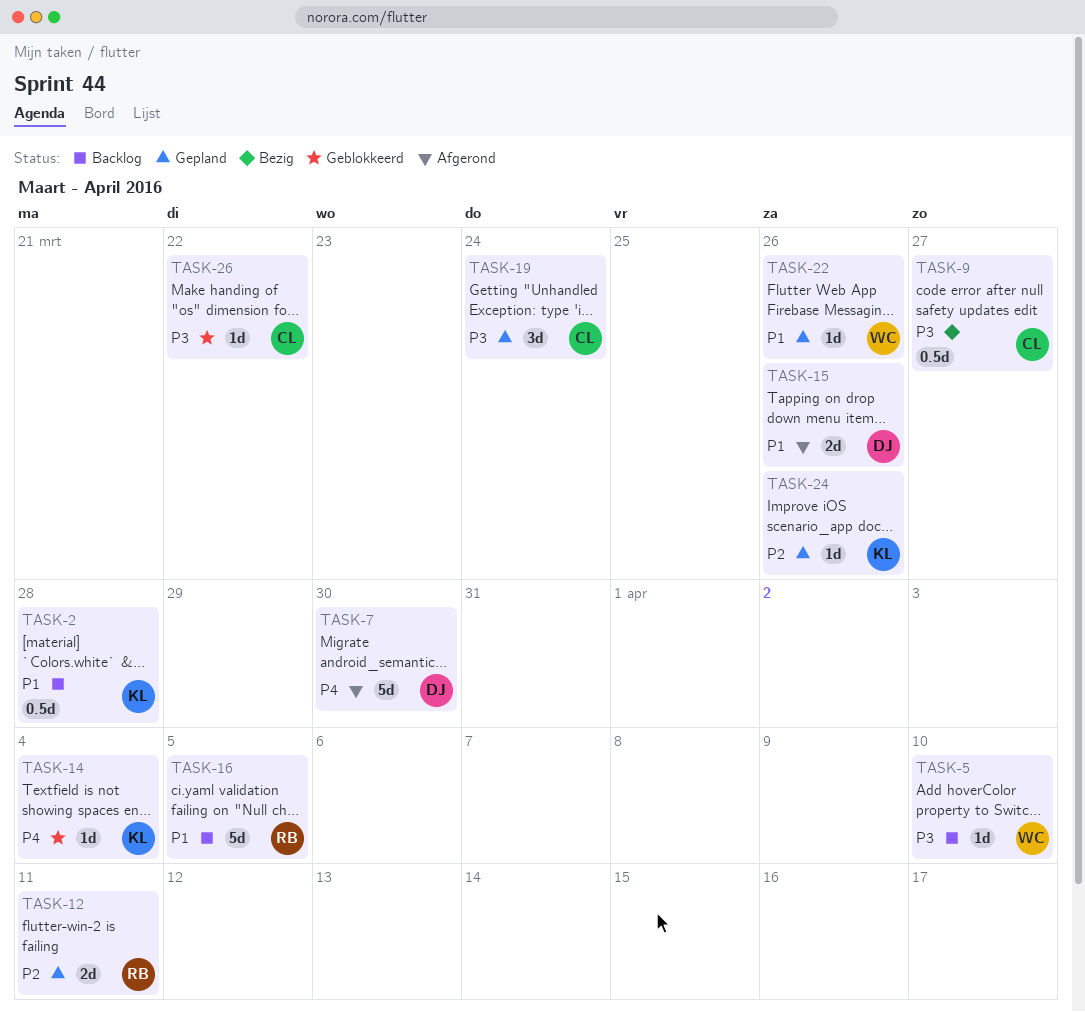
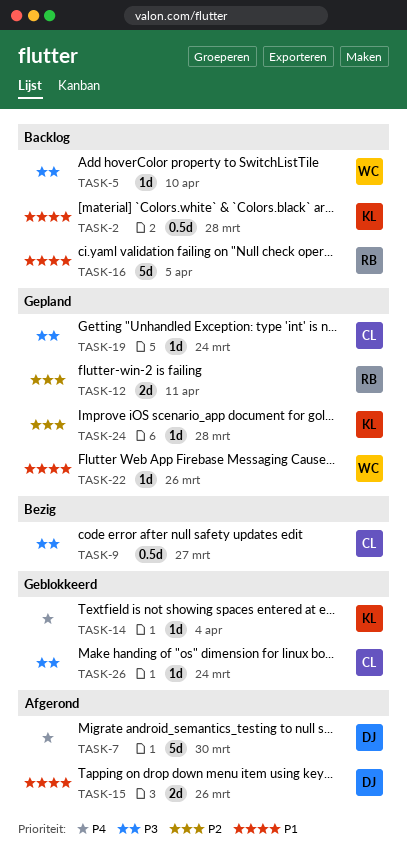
TASK-19, estimate: 3d -> 1d
TASK-24, due: Mar 26 -> Mar 28
TASK-26, due: Mar 22 -> Mar 24

